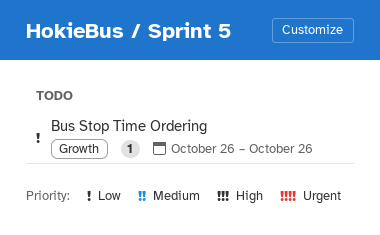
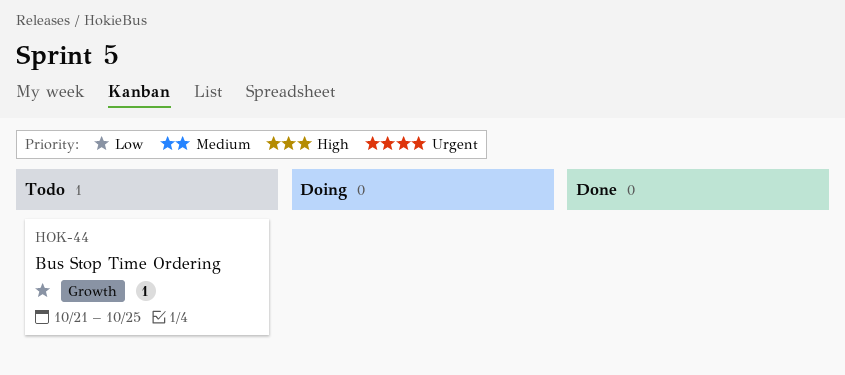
Bus Stop Time Ordering, start: Oct 26 -> Oct 21
Bus Stop Time Ordering, due: Oct 26 -> Oct 25

